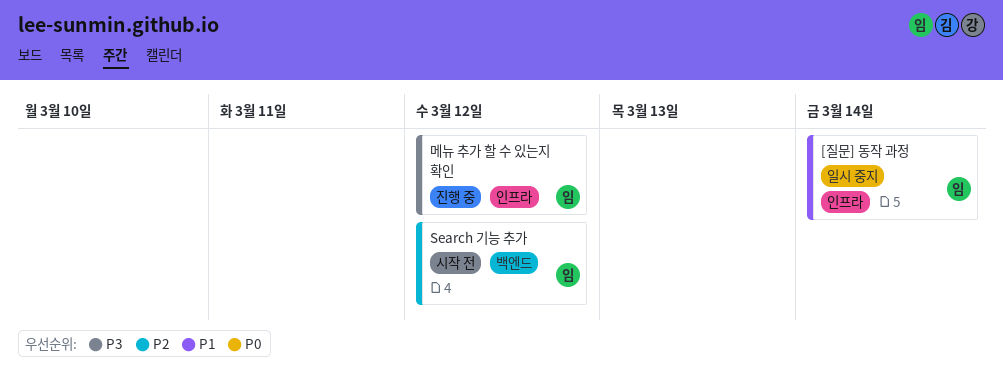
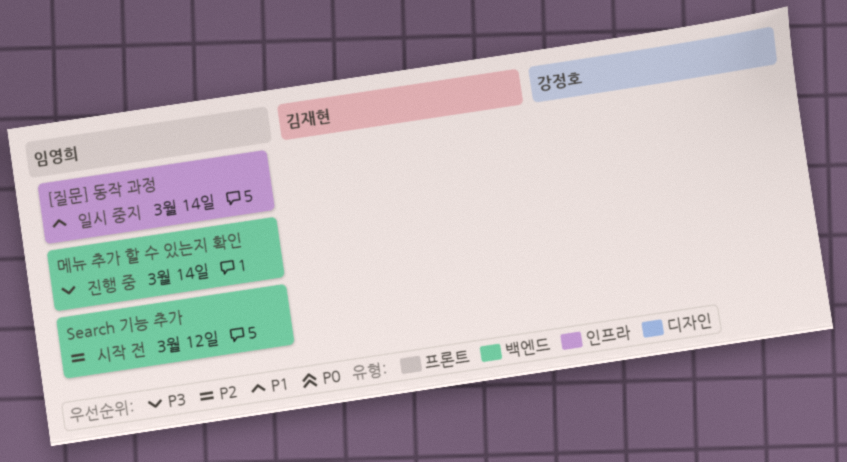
메뉴 추가 할 수 있는지 확인, label: 인프라 -> 백엔드
메뉴 추가 할 수 있는지 확인, due: Mar 12 -> Mar 14

